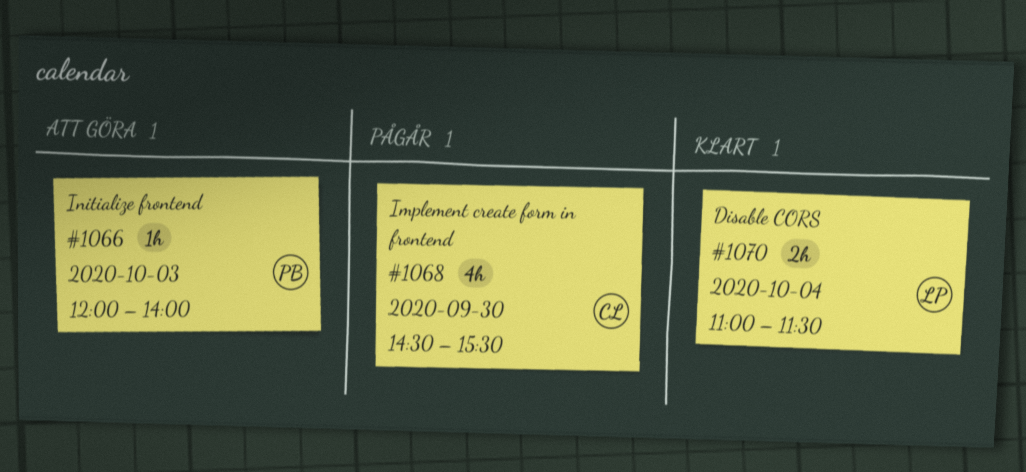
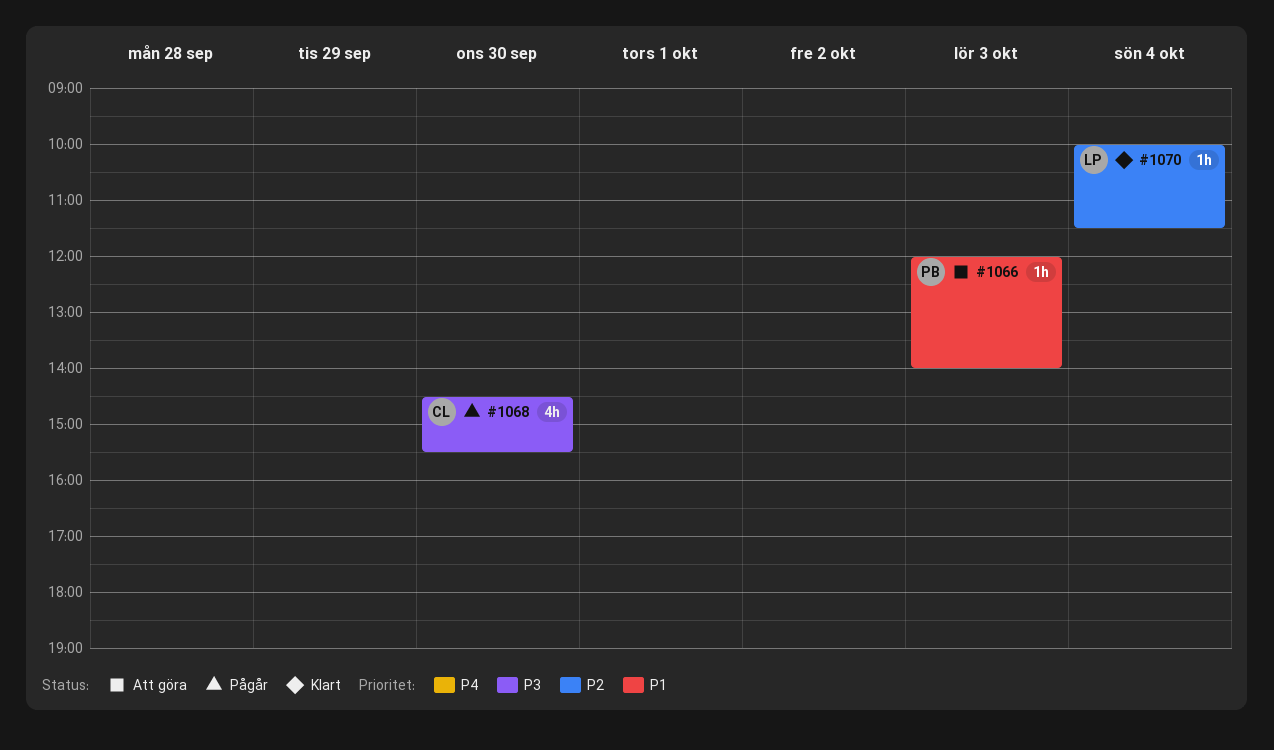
#1070, estimate: 2h -> 1h
#1070, begins: 11:00 -> 10:00

